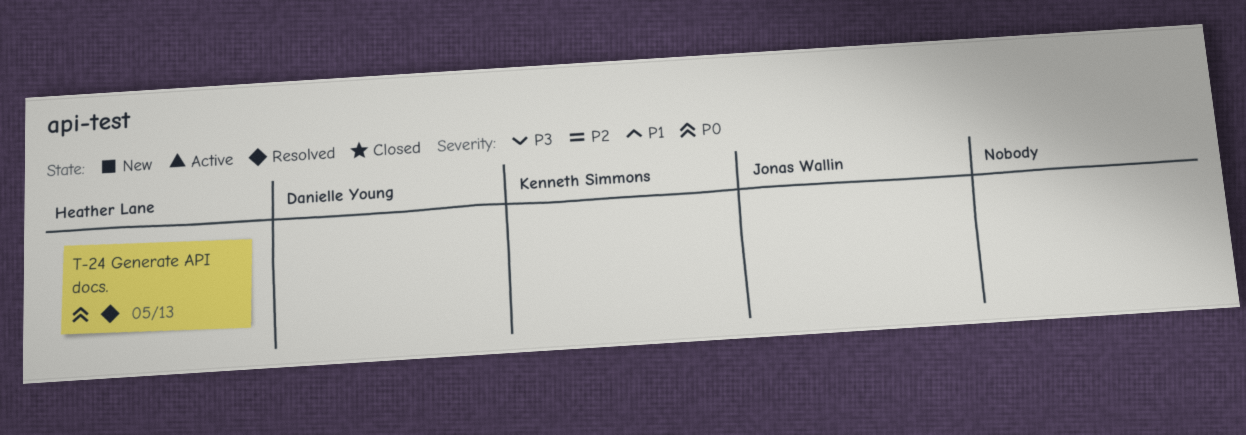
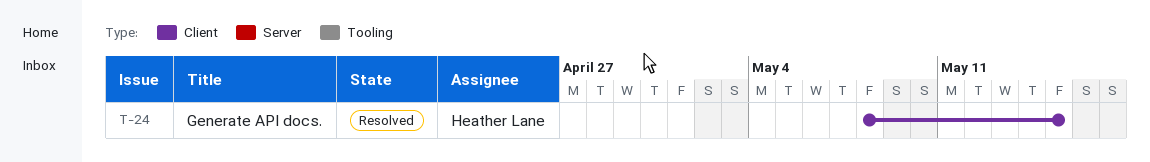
T-24, due: May 13 -> May 15

